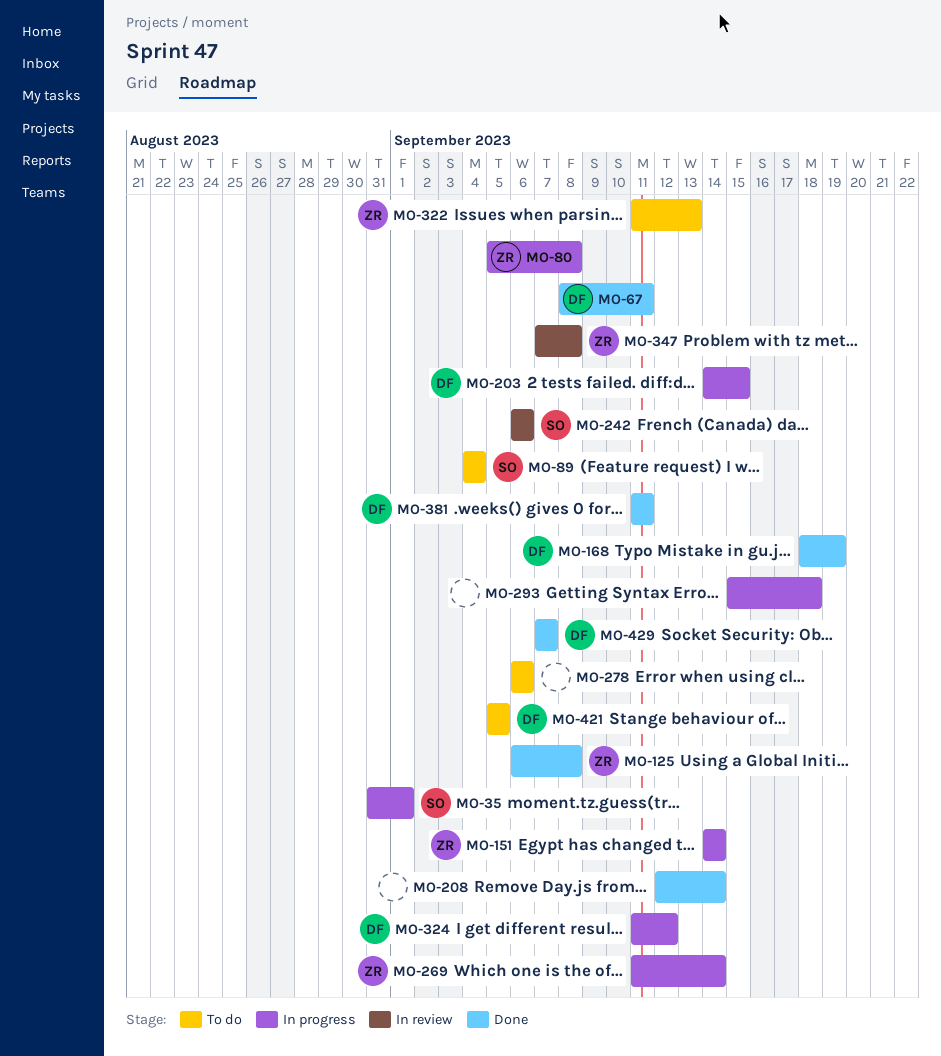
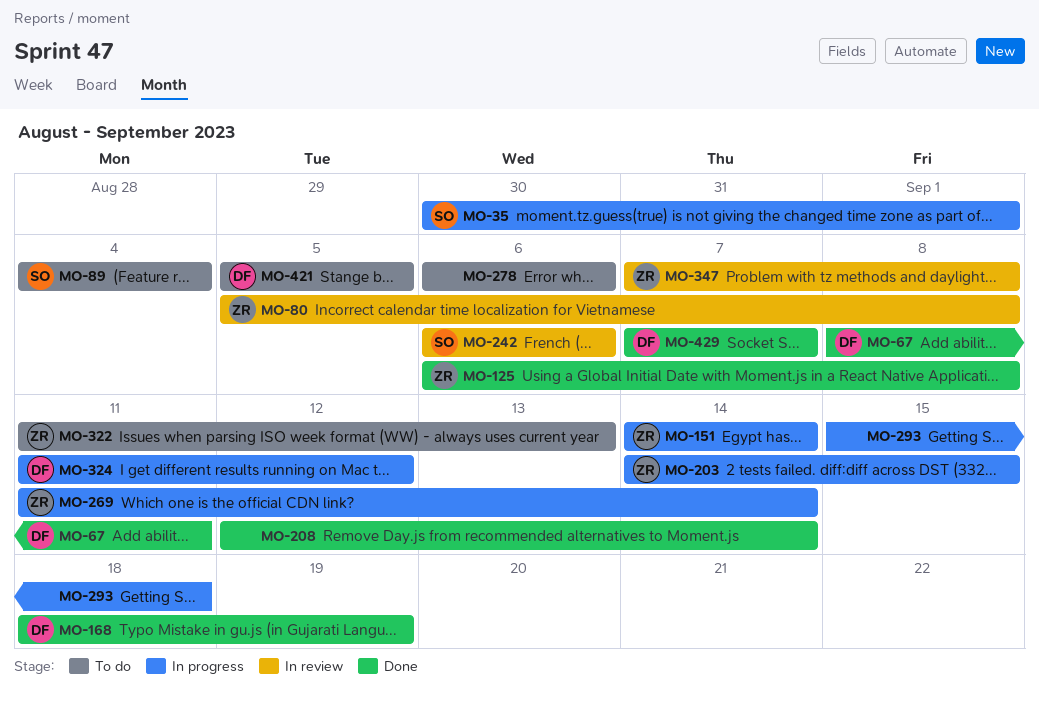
MO-35, start: Aug 31 -> Aug 30
MO-80, status: In progress -> In review
MO-203, owner: DF -> ZR
MO-381: present -> none

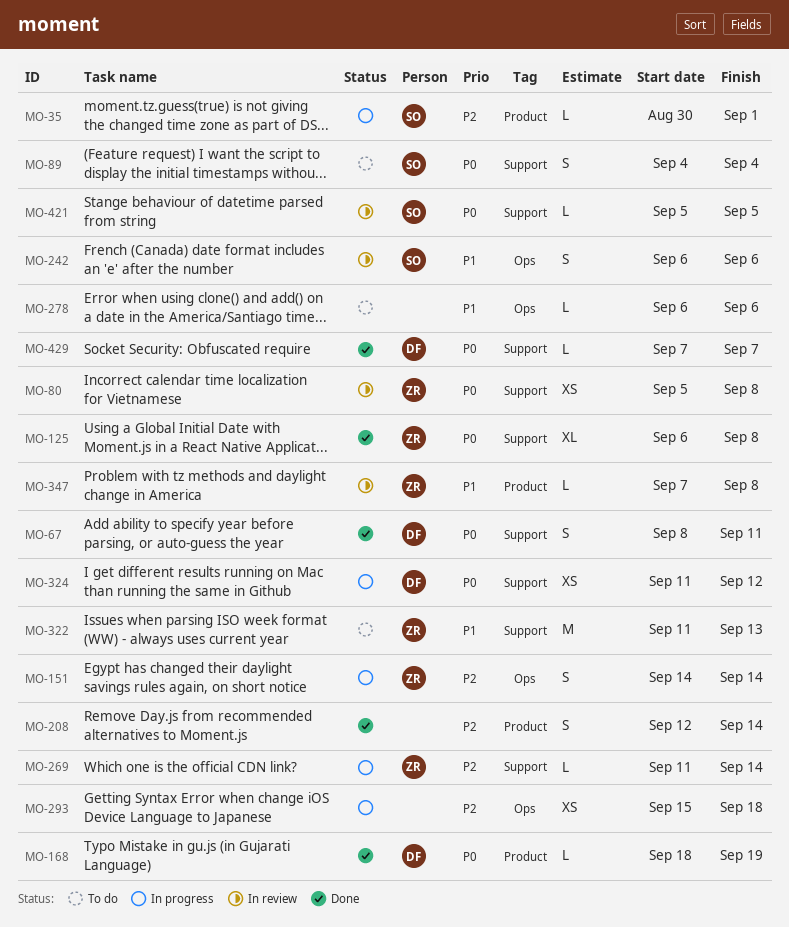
MO-203: present -> none
MO-421, status: To do -> In review
MO-421, owner: DF -> SO

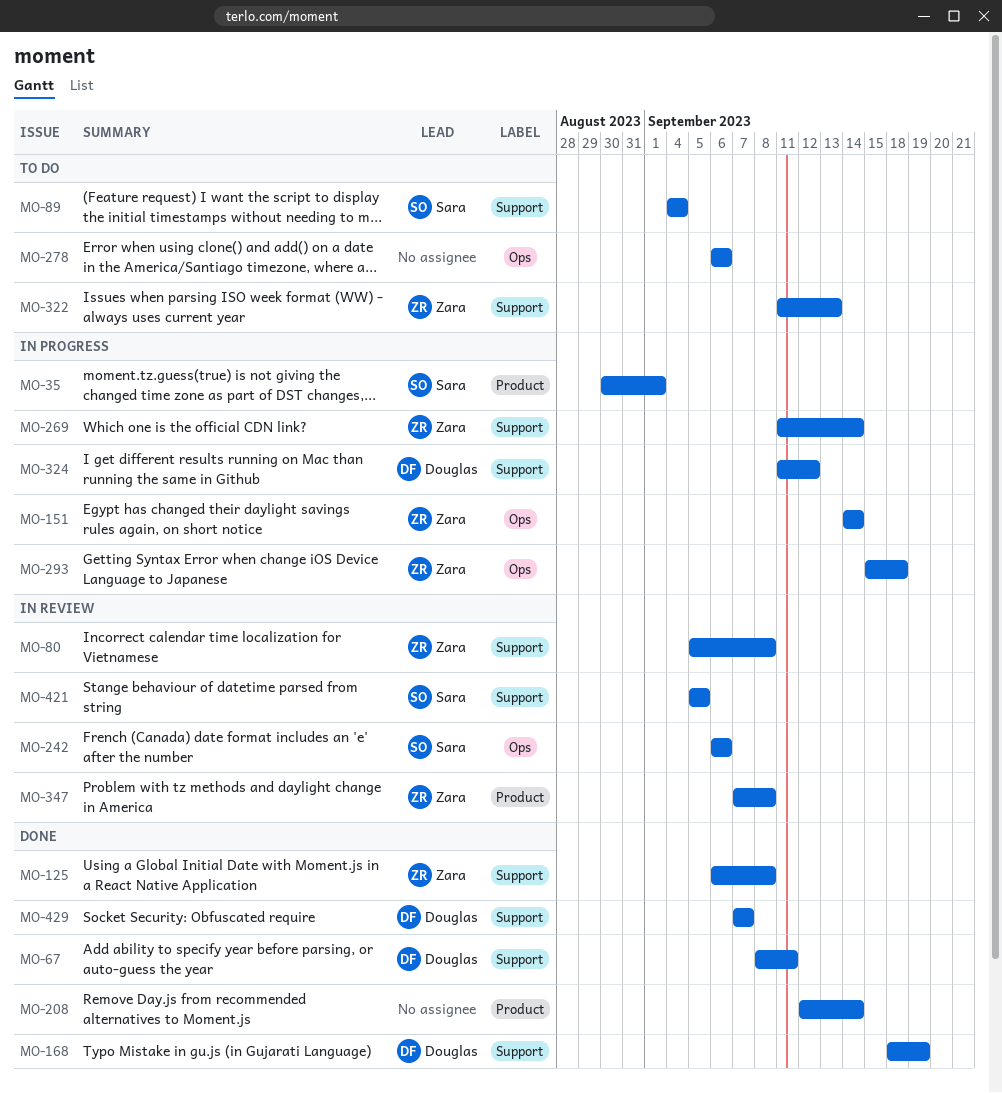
MO-168, label: Product -> Support
MO-293, owner: none -> Zara

